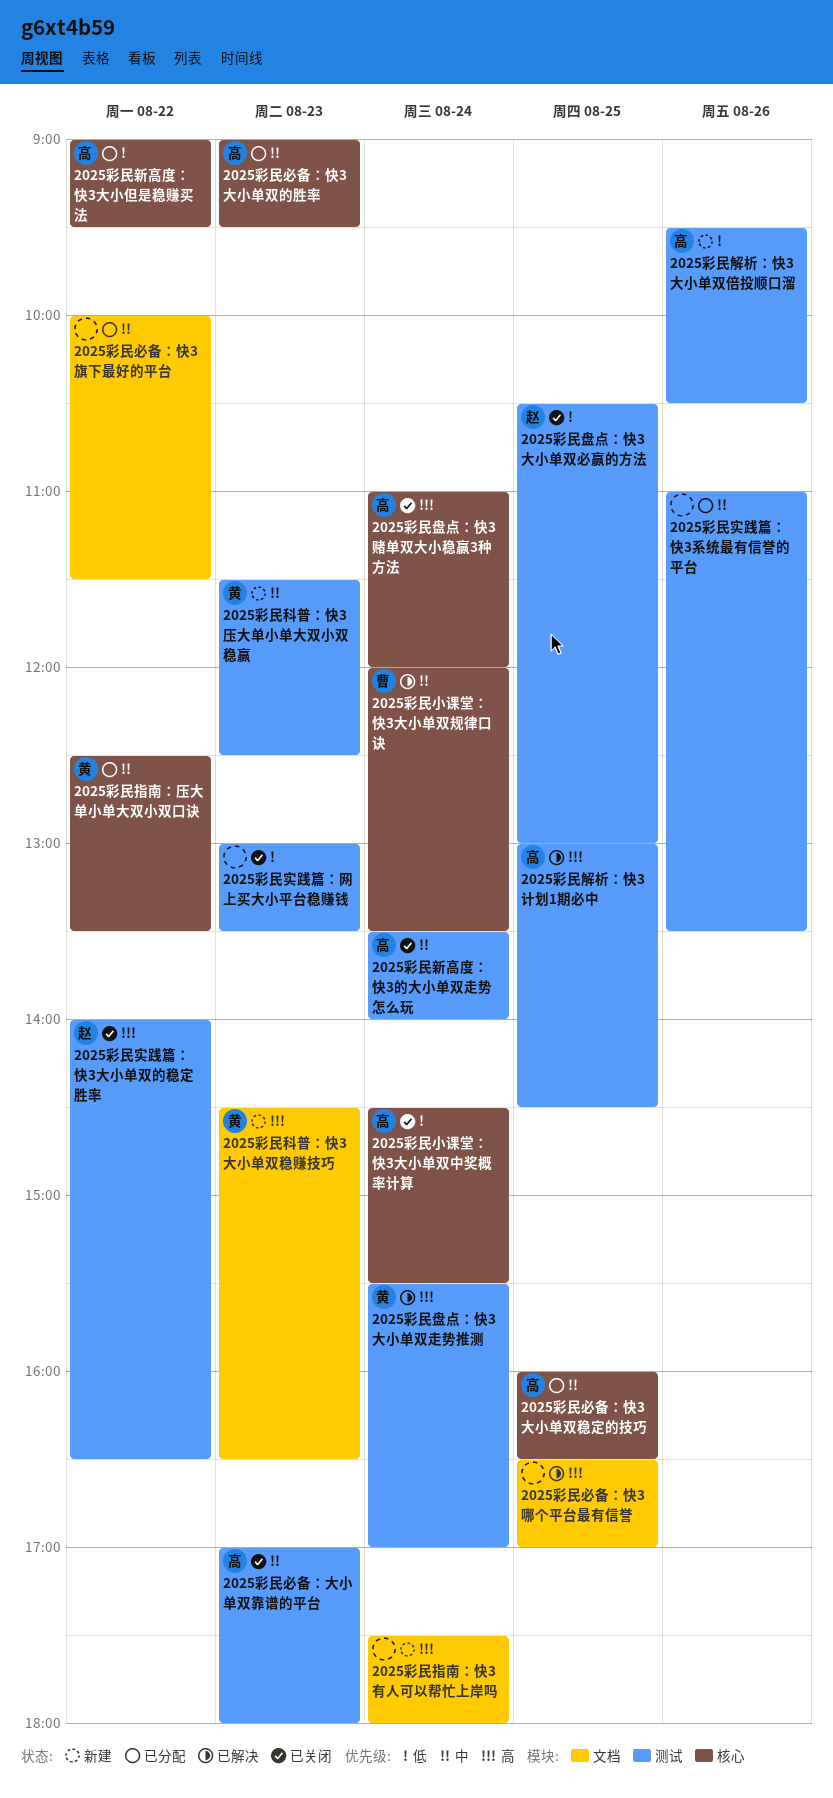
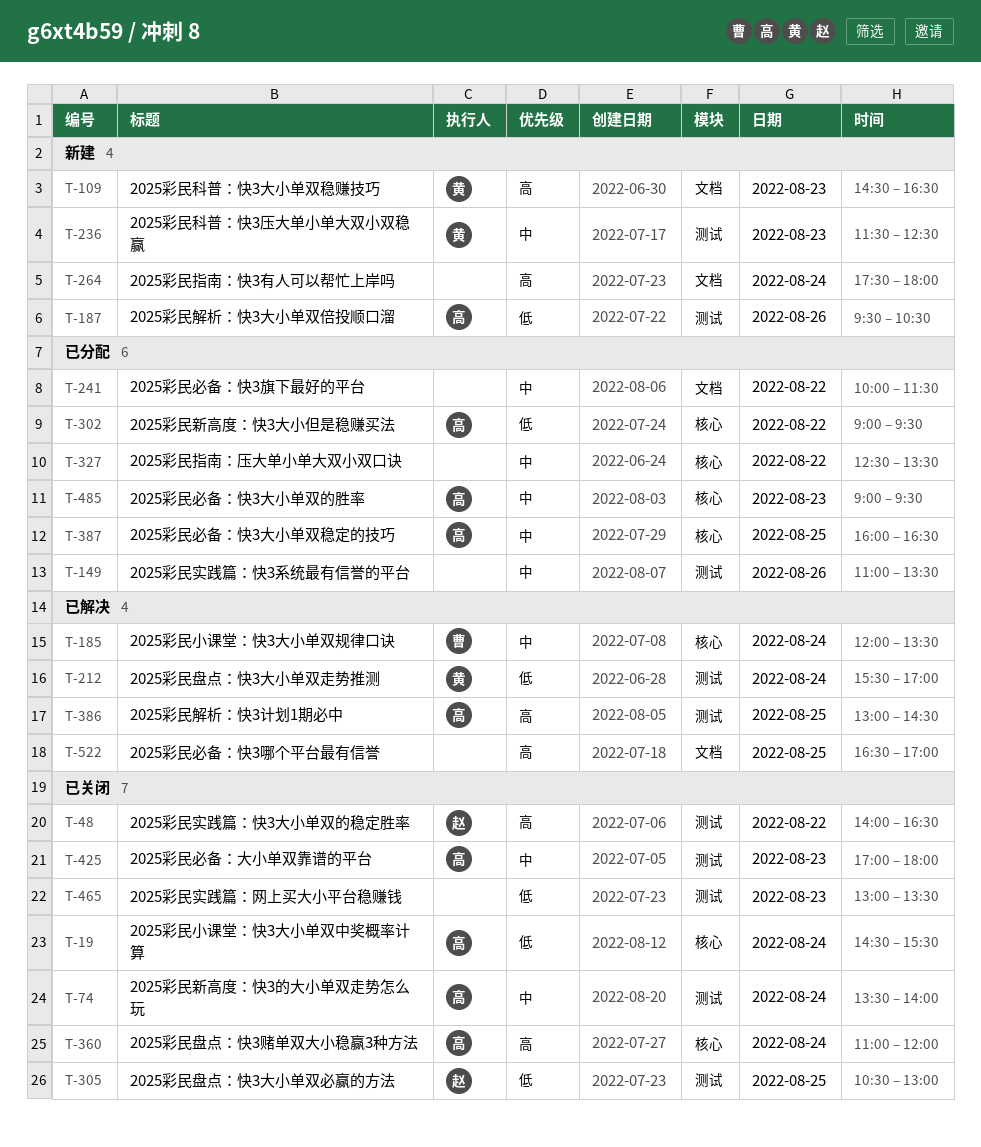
2025彩民指南：压大单小单大双小双口诀, owner: 黄 -> none
2025彩民盘点：快3大小单双走势推测, priority: 高 -> 低

